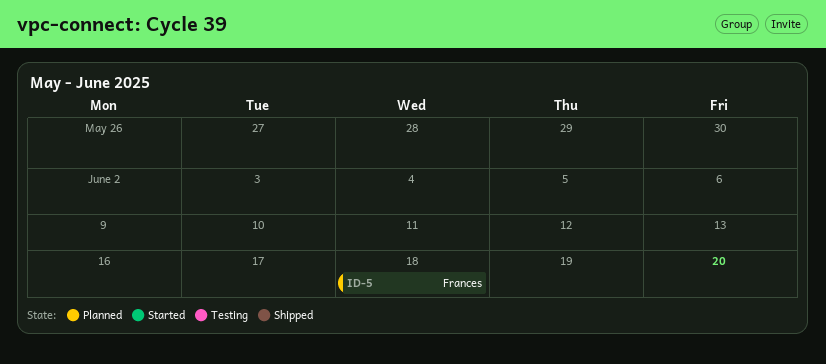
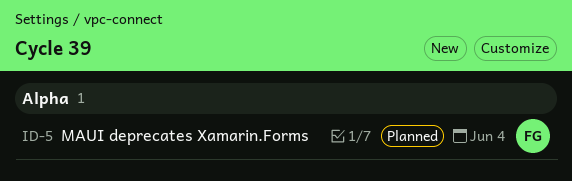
ID-5, due: Jun 18 -> Jun 4

